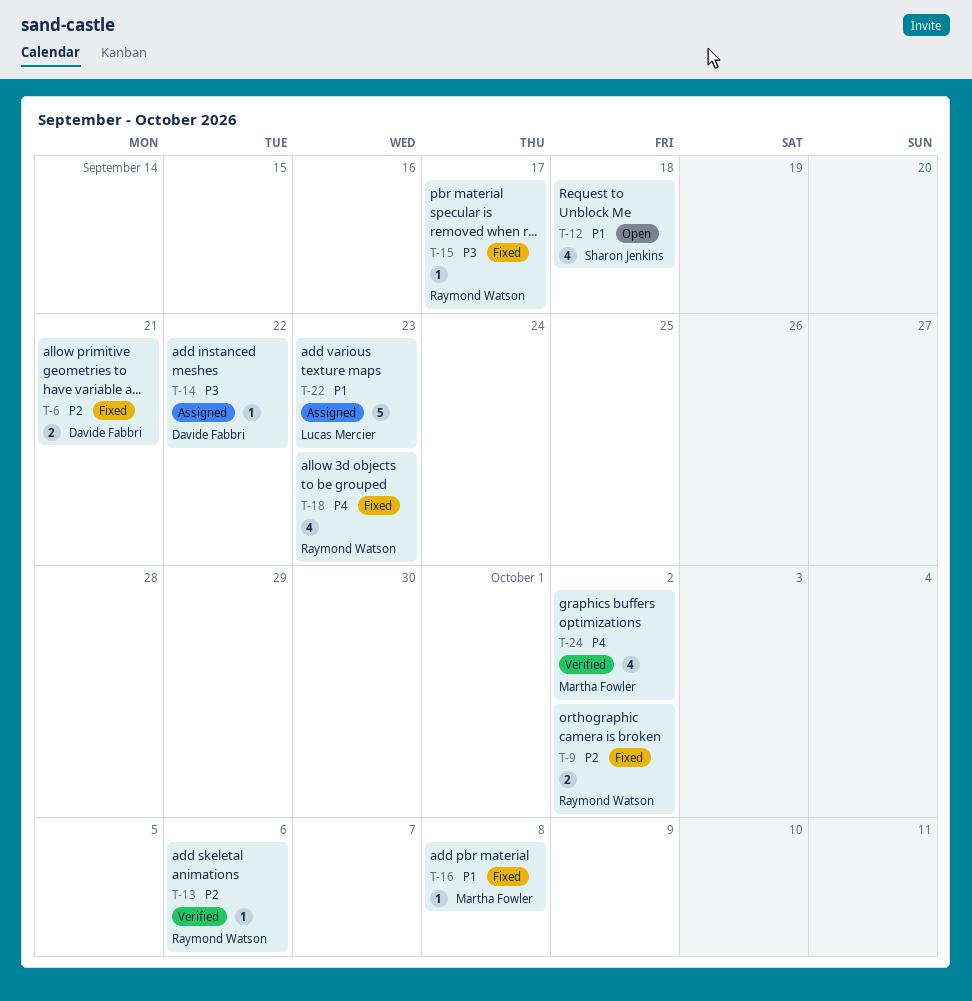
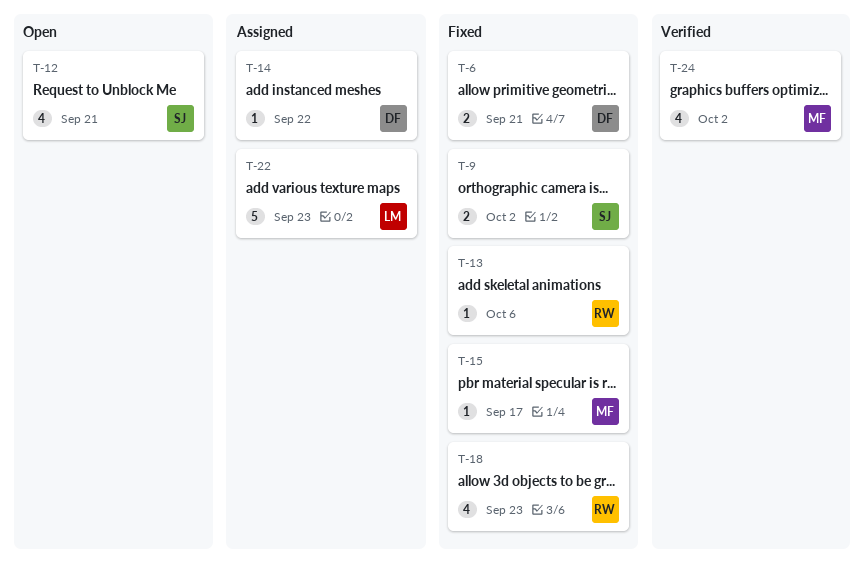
T-9, owner: Raymond Watson -> Sharon Jenkins
T-12, due: Sep 18 -> Sep 21
T-13, status: Verified -> Fixed
T-15, owner: Raymond Watson -> Martha Fowler
T-16: present -> none

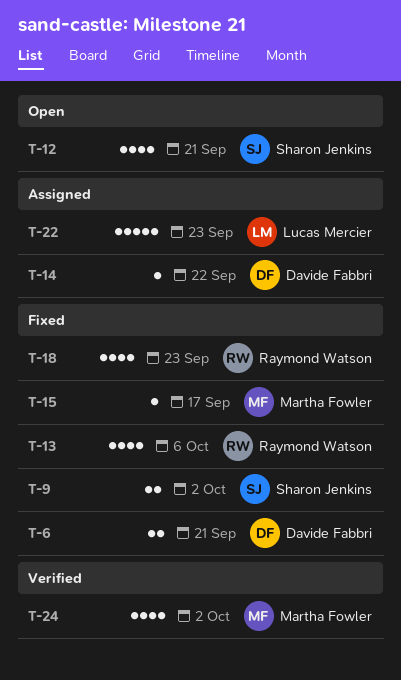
T-13, estimate: 1 -> 4

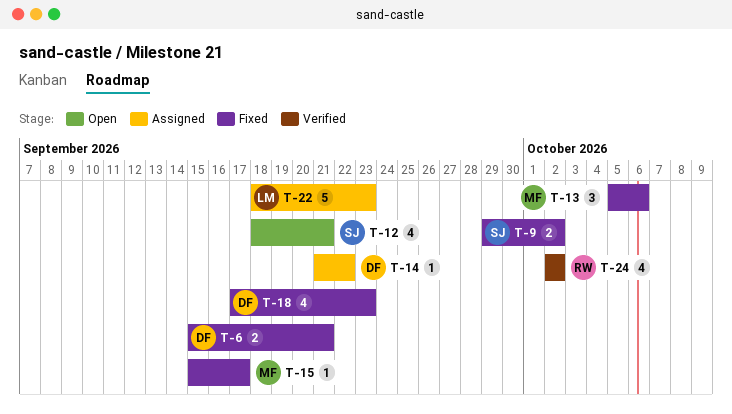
T-13, owner: Raymond Watson -> Martha Fowler
T-13, estimate: 4 -> 3
T-18, owner: Raymond Watson -> Davide Fabbri
T-24, owner: Martha Fowler -> Raymond Watson

